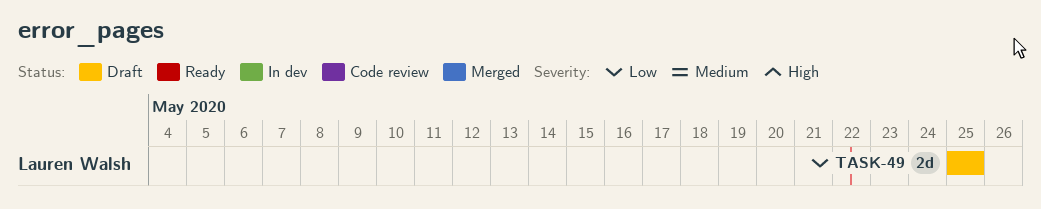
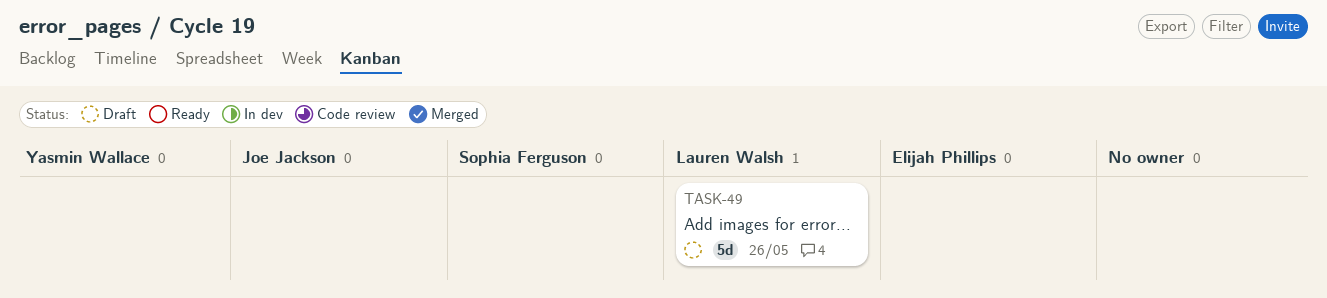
TASK-49, estimate: 2d -> 5d
TASK-49, due: May 25 -> May 26

